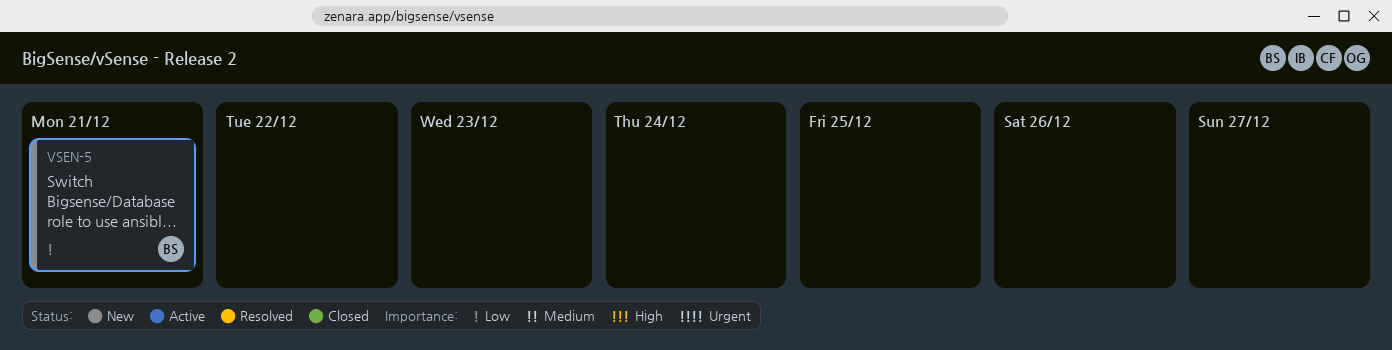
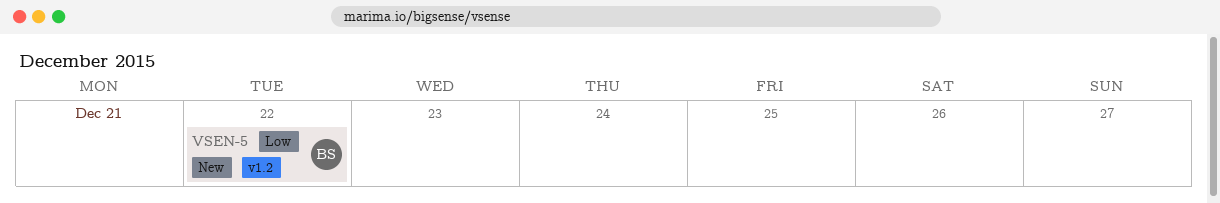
VSEN-5, due: Dec 21 -> Dec 22

